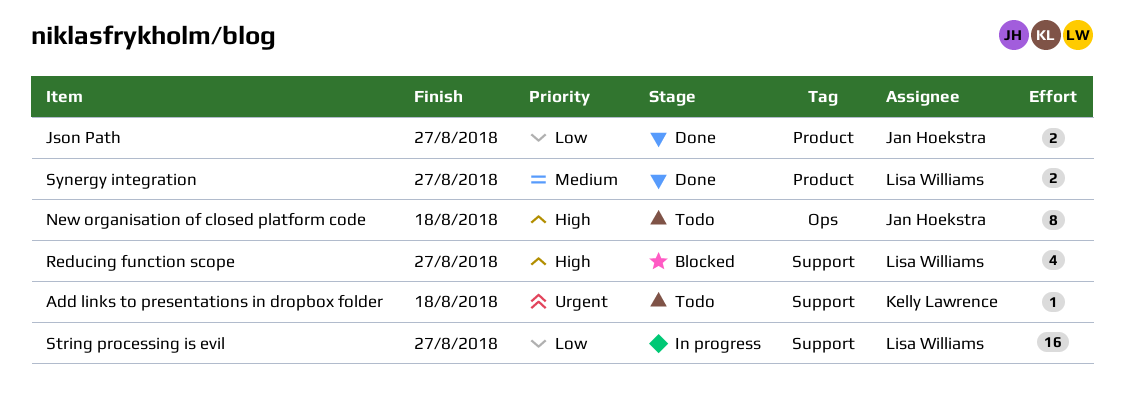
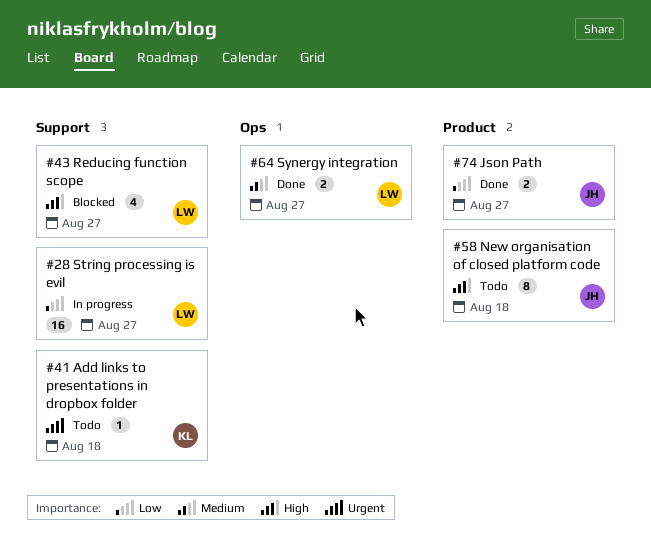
New organisation of closed platform code, label: Ops -> Product
Synergy integration, label: Product -> Ops

